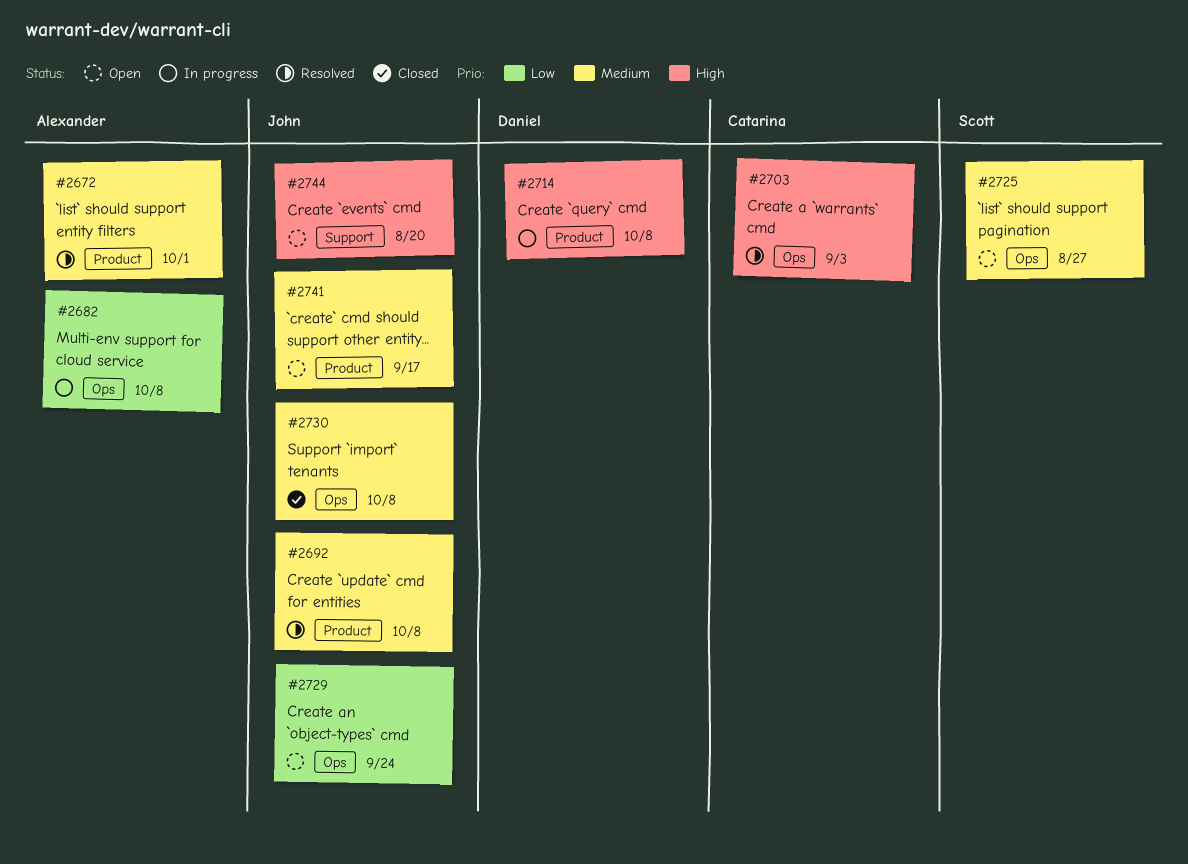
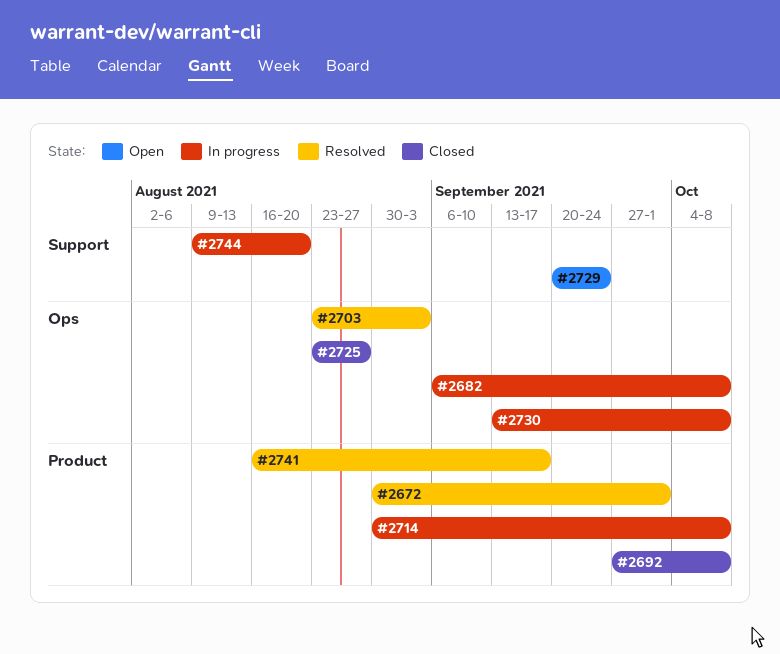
#2692, status: Resolved -> Closed
#2725, status: Open -> Closed
#2729, label: Ops -> Support
#2730, status: Closed -> In progress
#2741, status: Open -> Resolved
#2744, status: Open -> In progress

